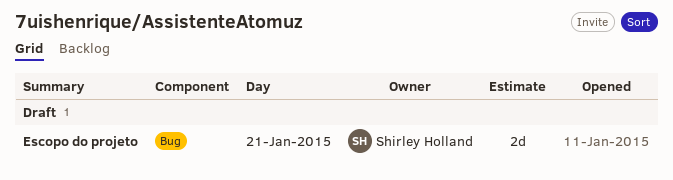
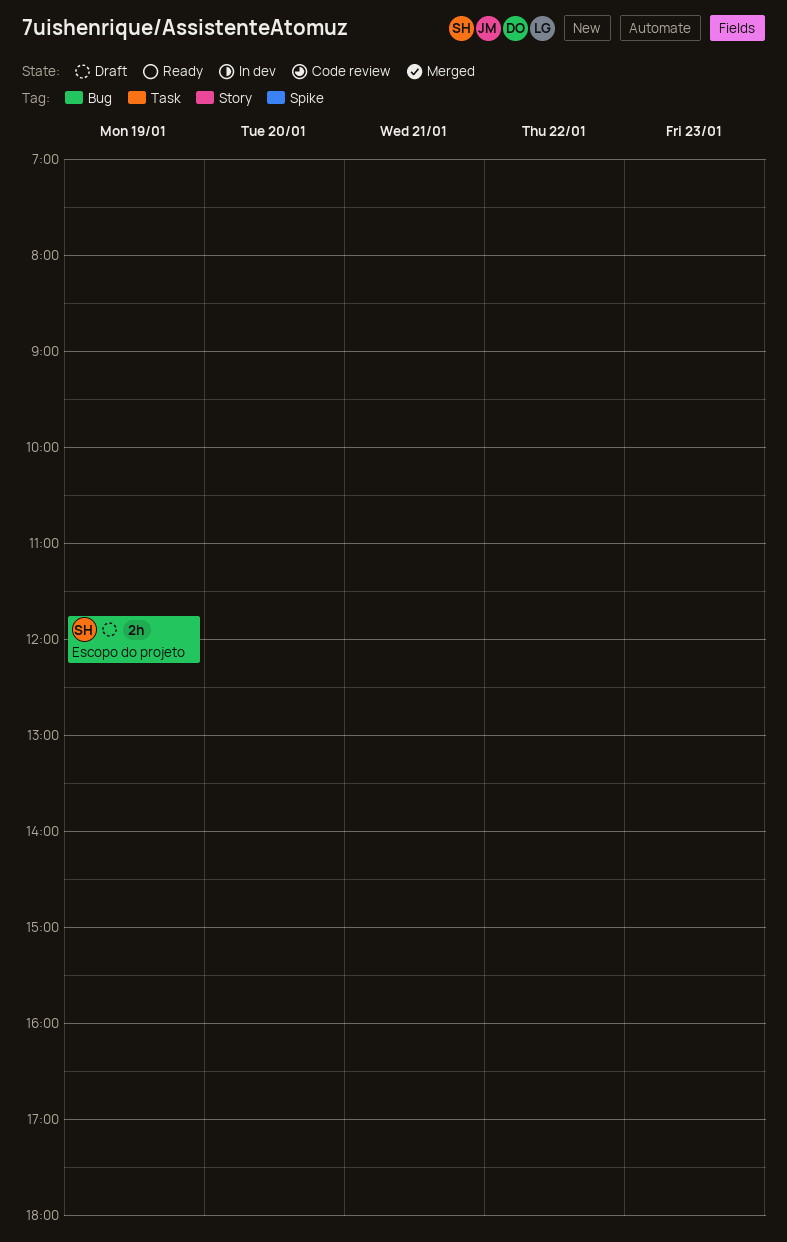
Escopo do projeto, estimate: 2d -> 2h
Escopo do projeto, day: Jan 21 -> Jan 19

